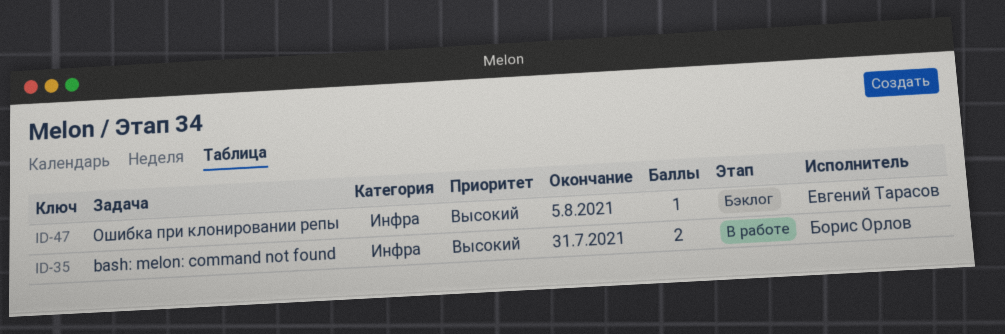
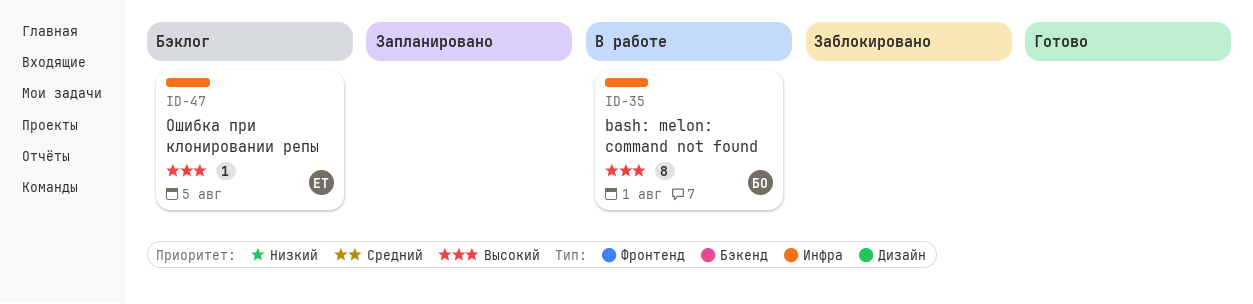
ID-35, estimate: 2 -> 8
ID-35, due: Jul 31 -> Aug 1

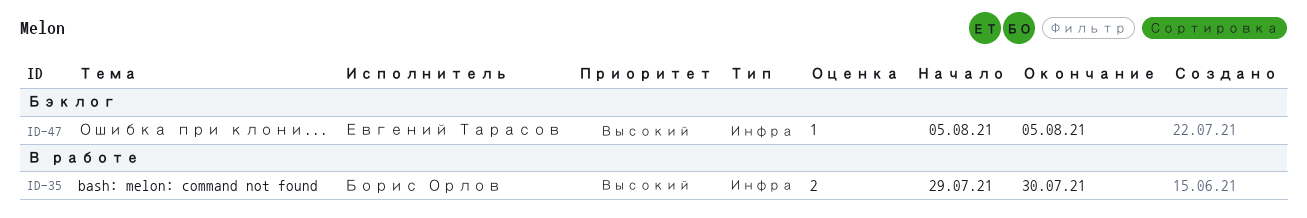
ID-35, estimate: 8 -> 2
ID-35, due: Aug 1 -> Jul 30

